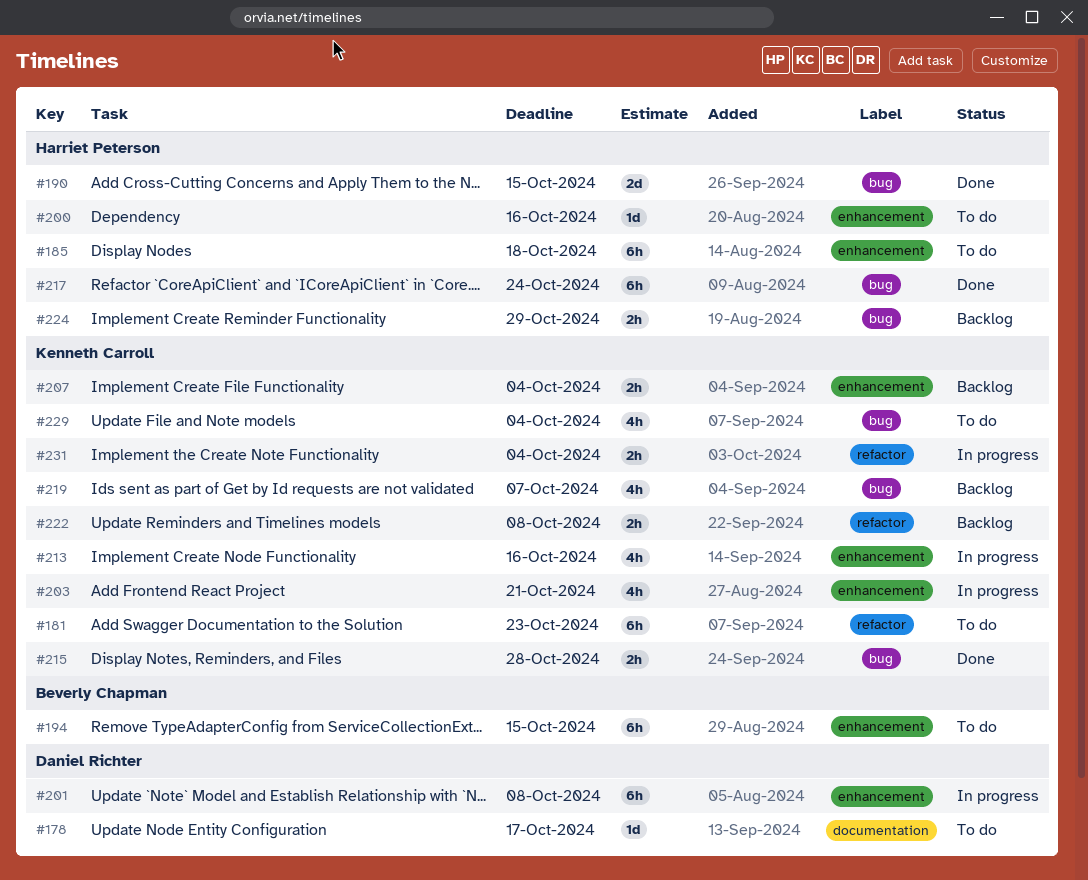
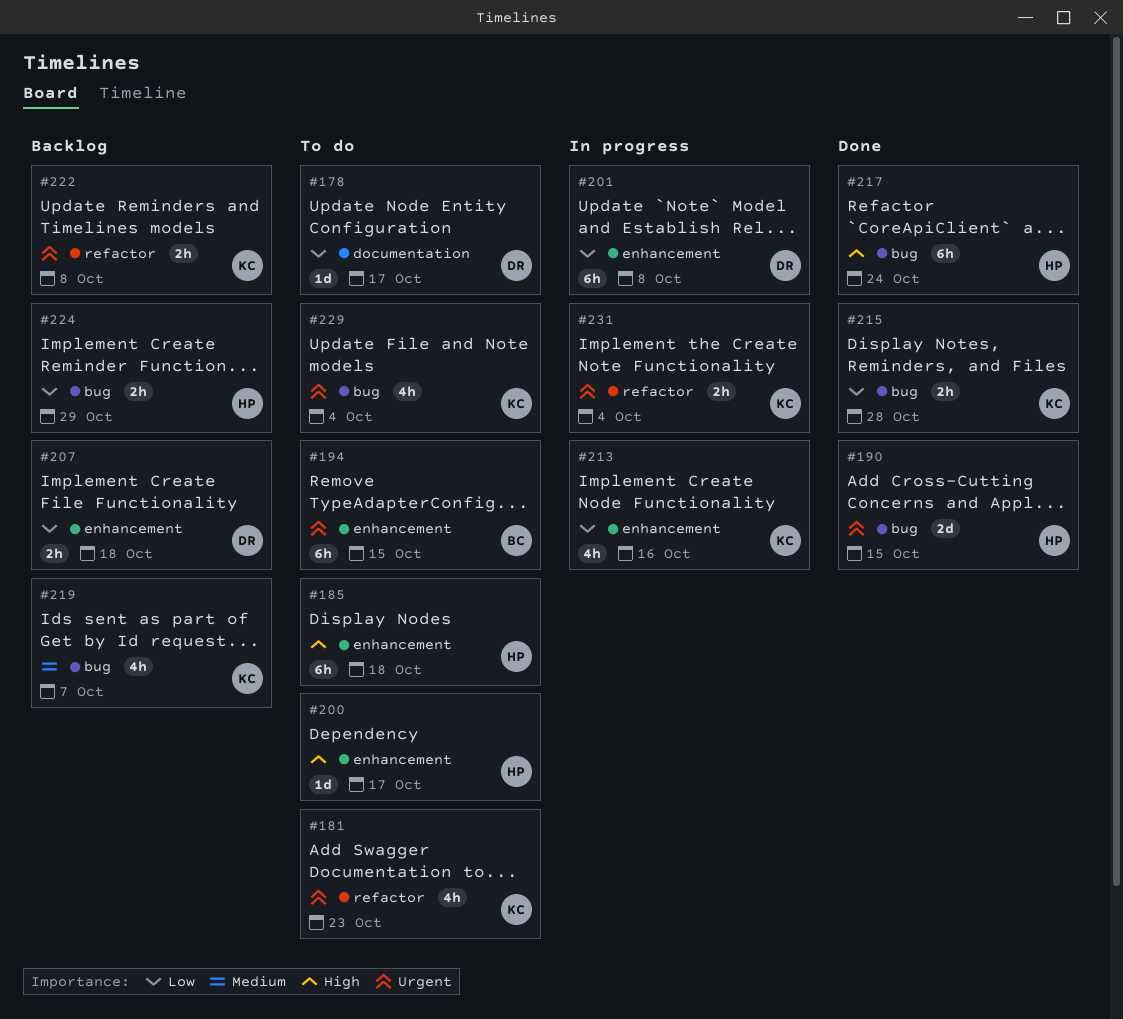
#181, estimate: 6h -> 4h
#200, due: Oct 16 -> Oct 17
#203: present -> none
#207, owner: Kenneth Carroll -> Daniel Richter
#207, due: Oct 4 -> Oct 18

